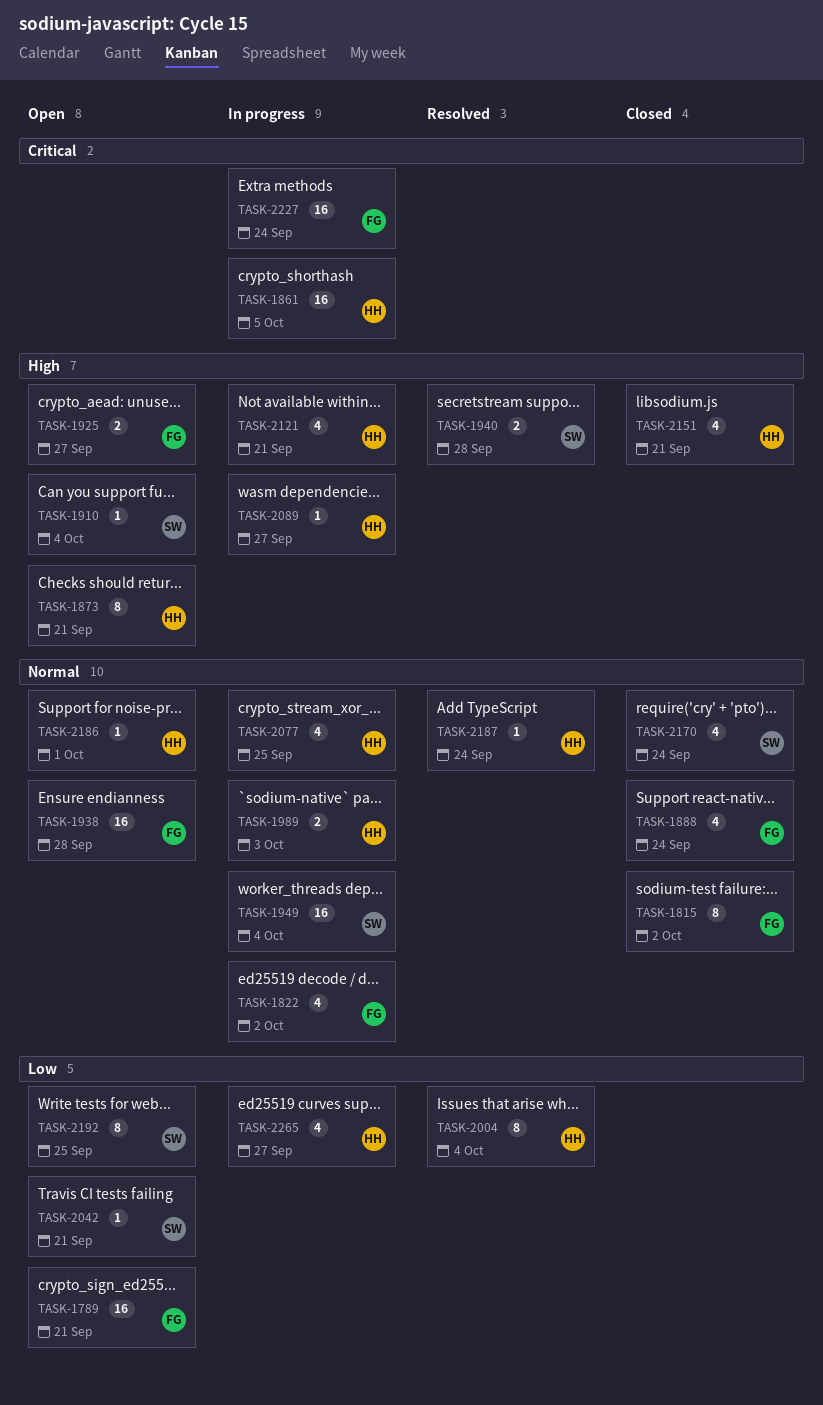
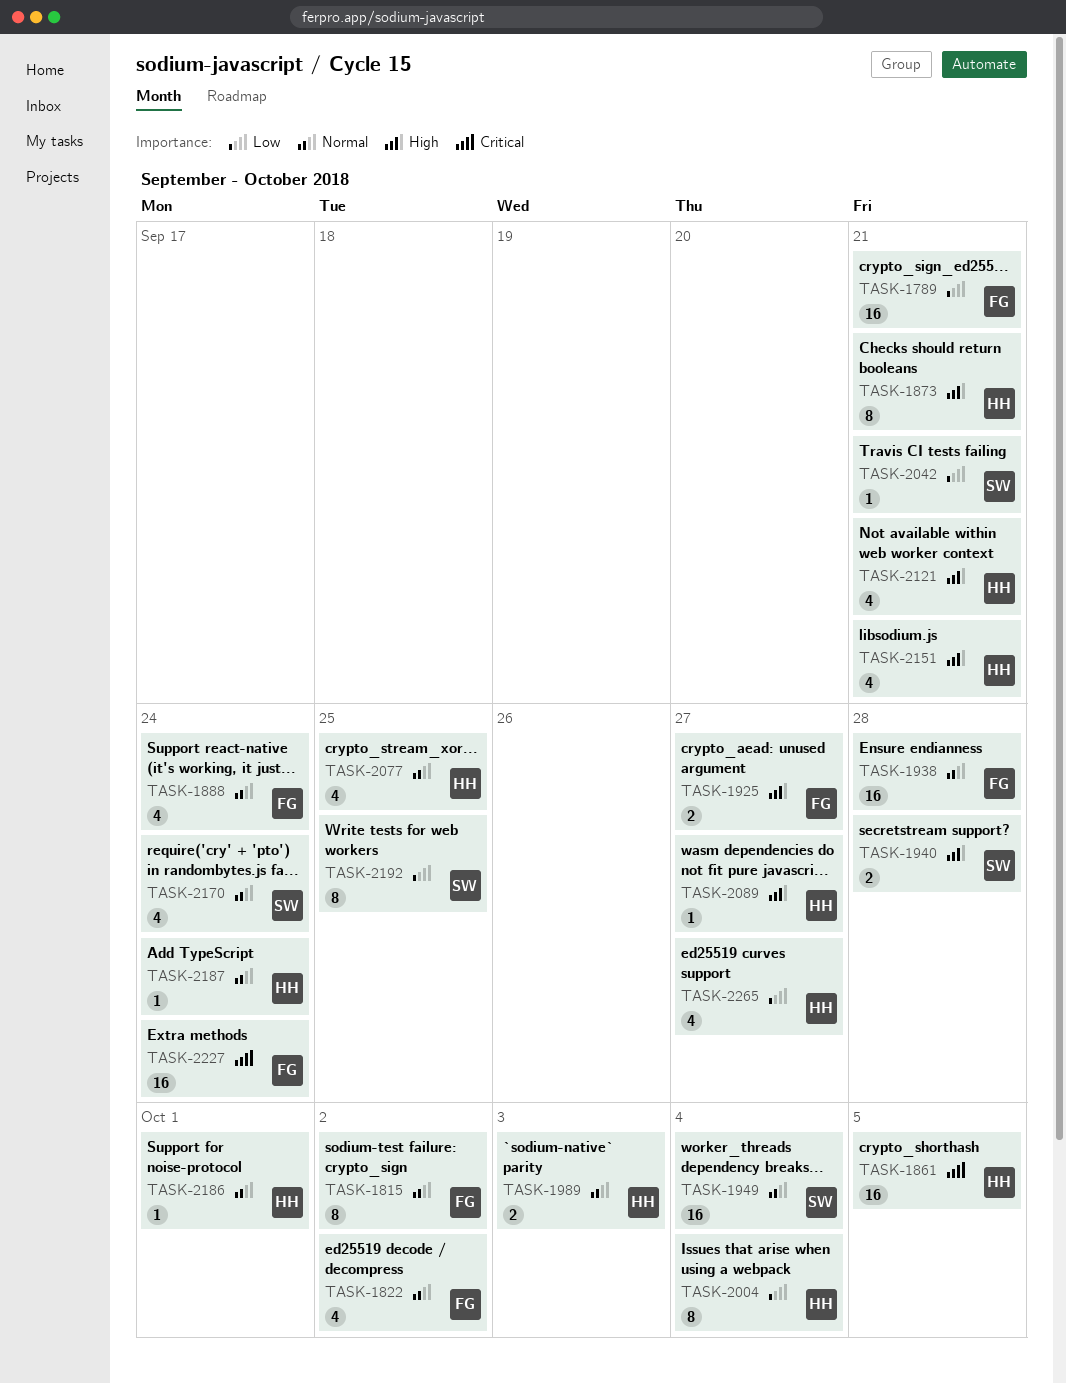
TASK-1910: present -> none

